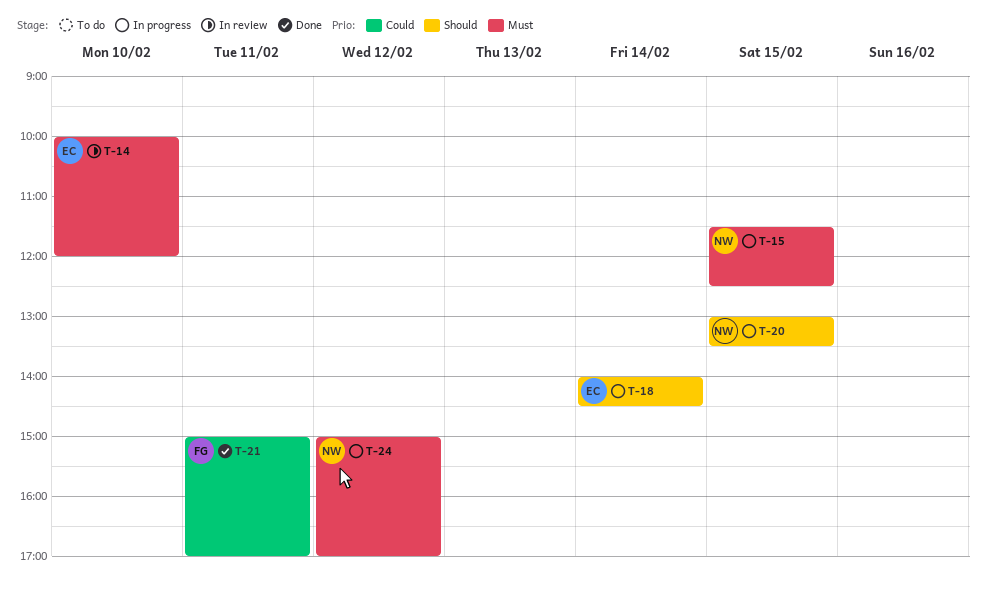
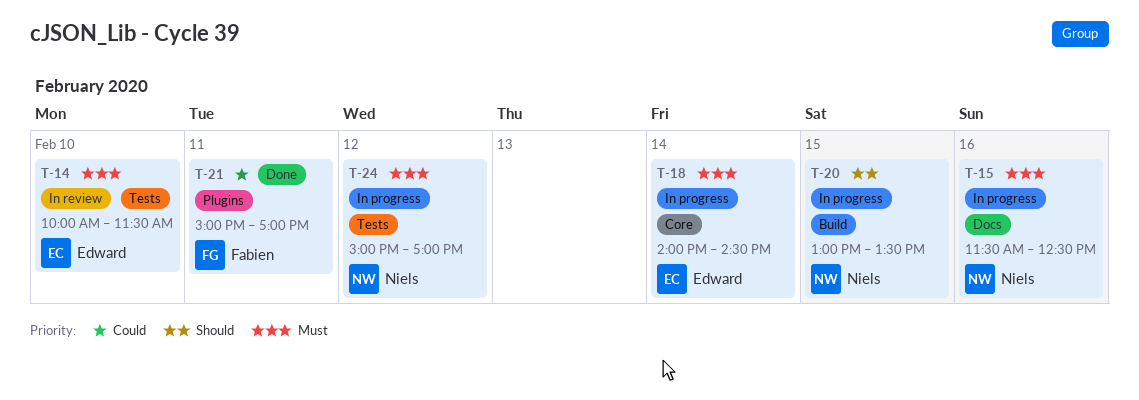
T-14, ends: 12:00 -> 11:30
T-15, day: Feb 15 -> Feb 16
T-18, priority: Should -> Must

